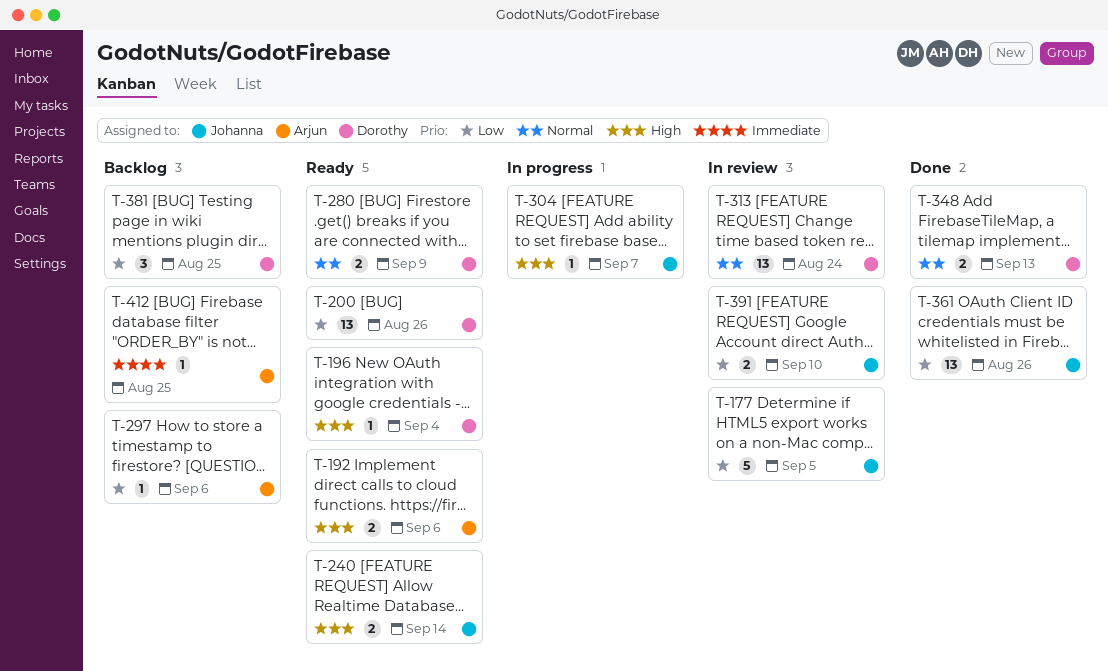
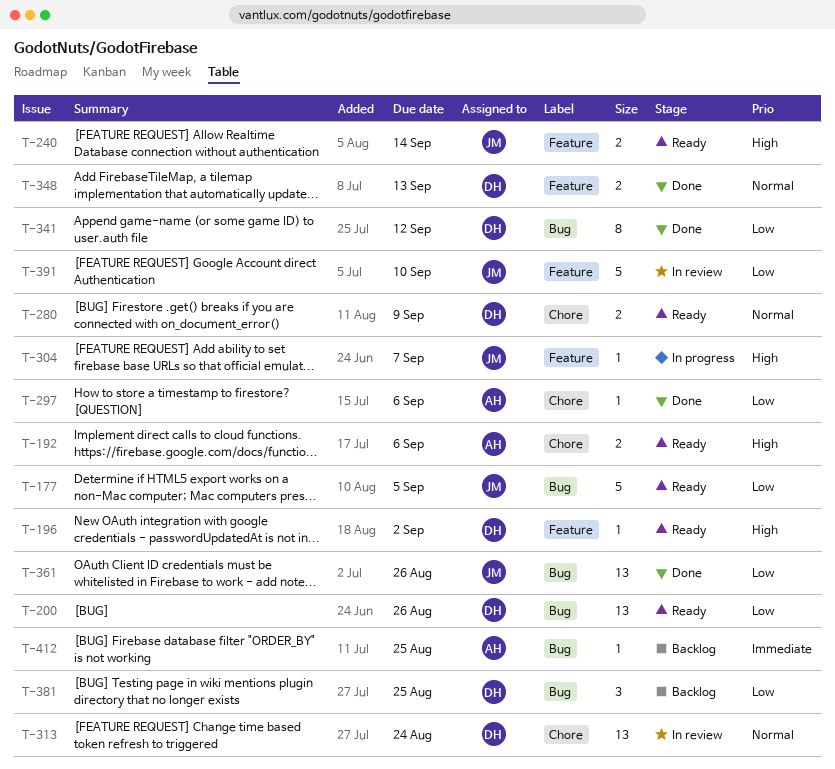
T-177, status: In review -> Ready
T-196, due: Sep 4 -> Sep 2
T-297, status: Backlog -> Done
T-341: none -> present
T-391, estimate: 2 -> 5

